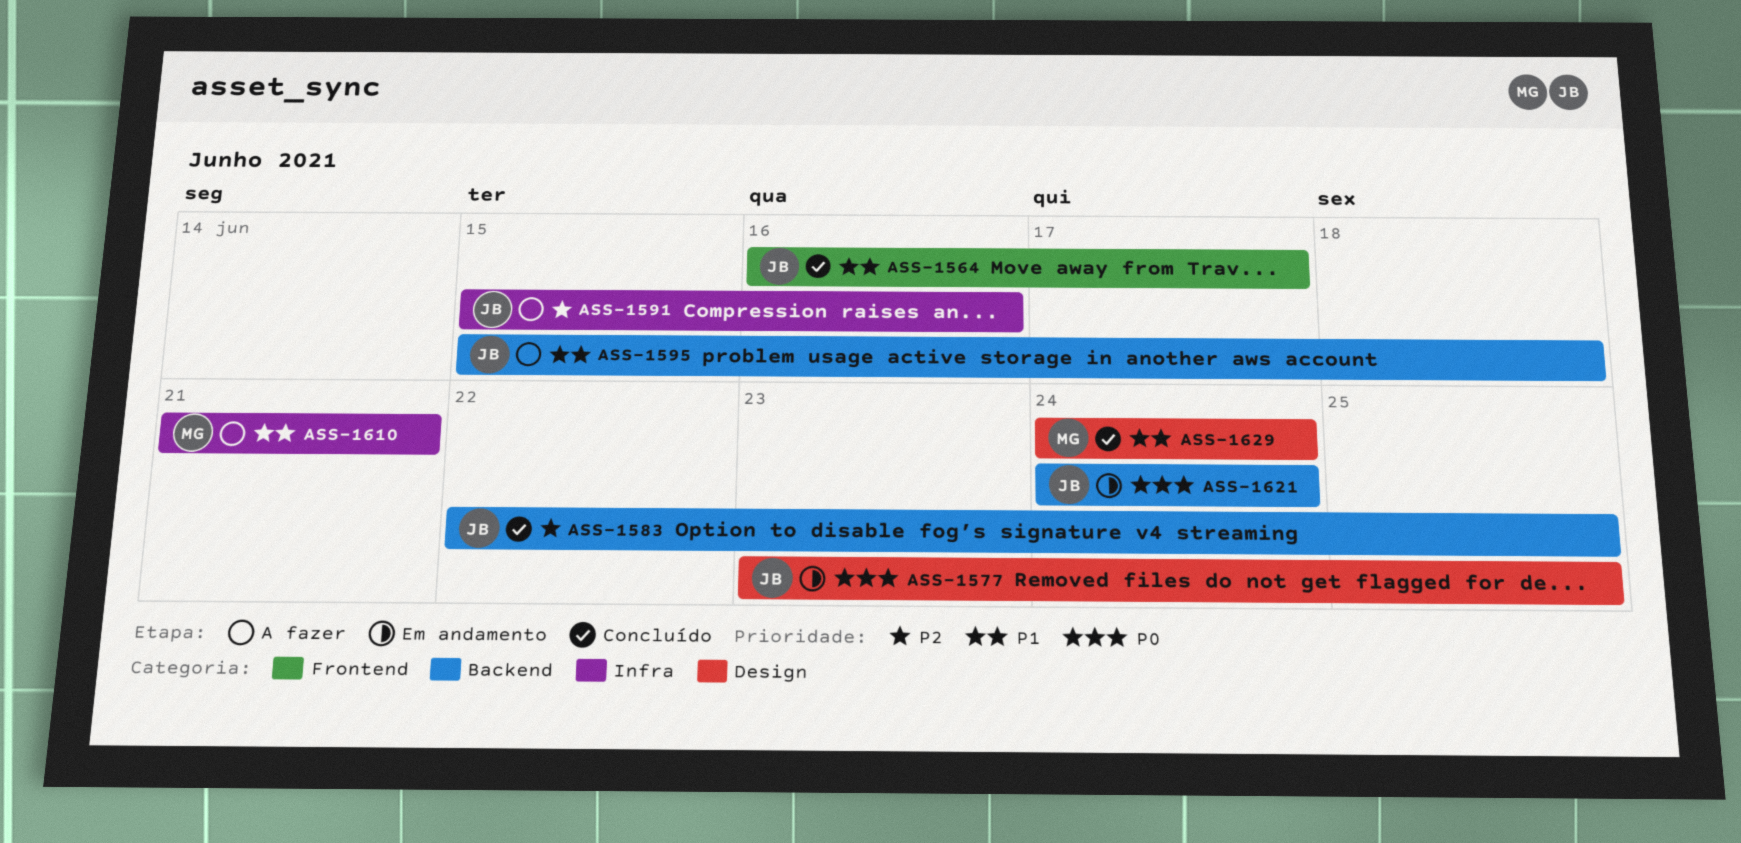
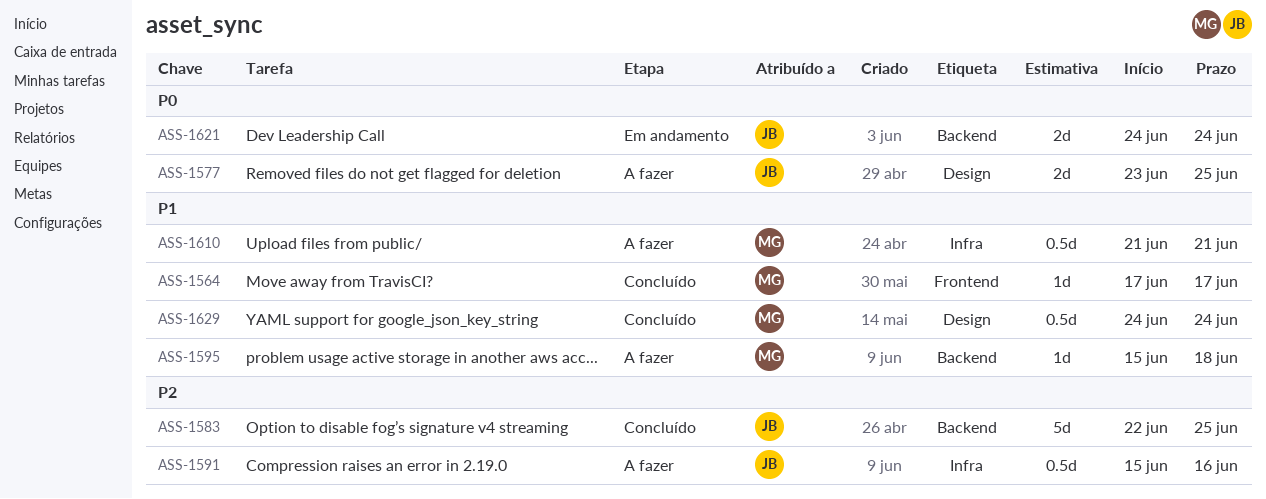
ASS-1564, owner: JB -> MG
ASS-1564, start: Jun 16 -> Jun 17
ASS-1577, status: Em andamento -> A fazer
ASS-1595, owner: JB -> MG

